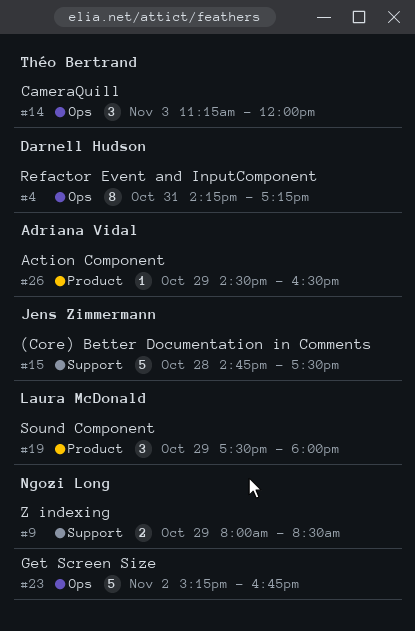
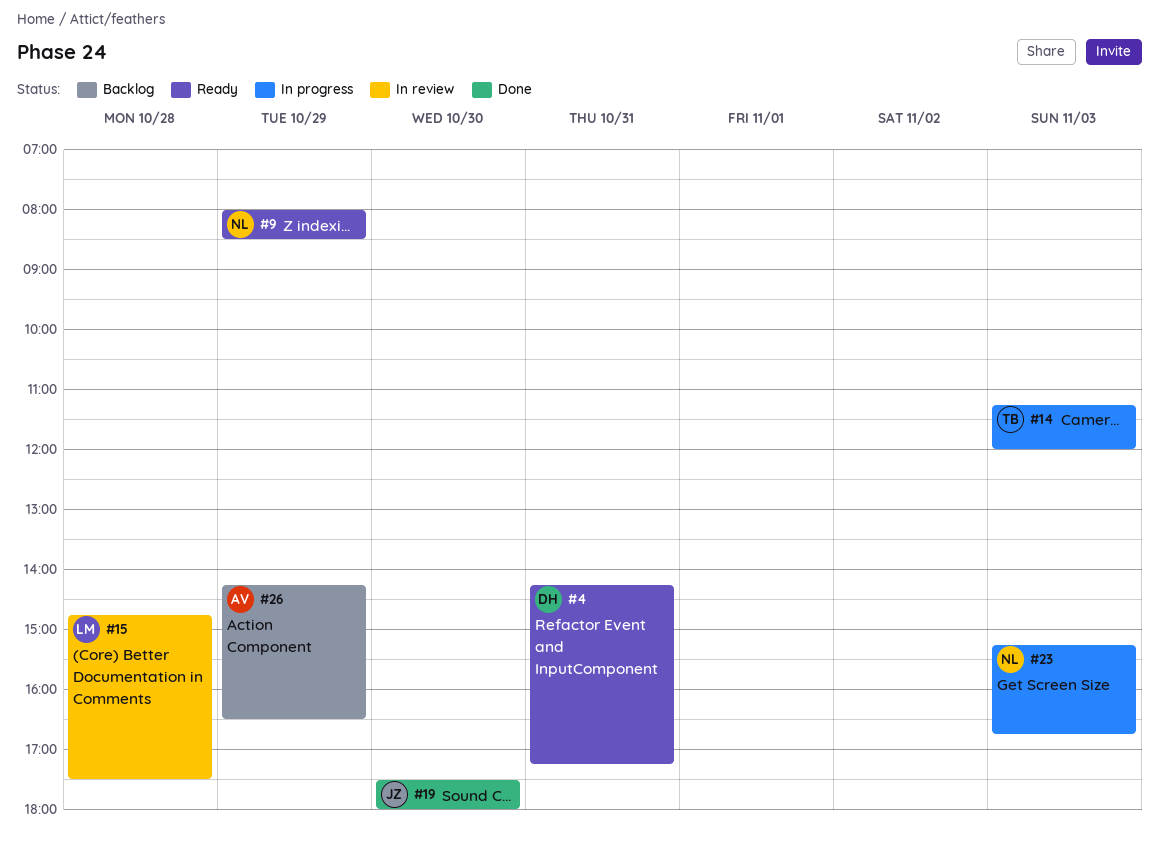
#15, owner: Jens Zimmermann -> Laura McDonald
#19, owner: Laura McDonald -> Jens Zimmermann
#19, day: Oct 29 -> Oct 30
#23, day: Nov 2 -> Nov 3
#26, begins: 14:30 -> 14:15

